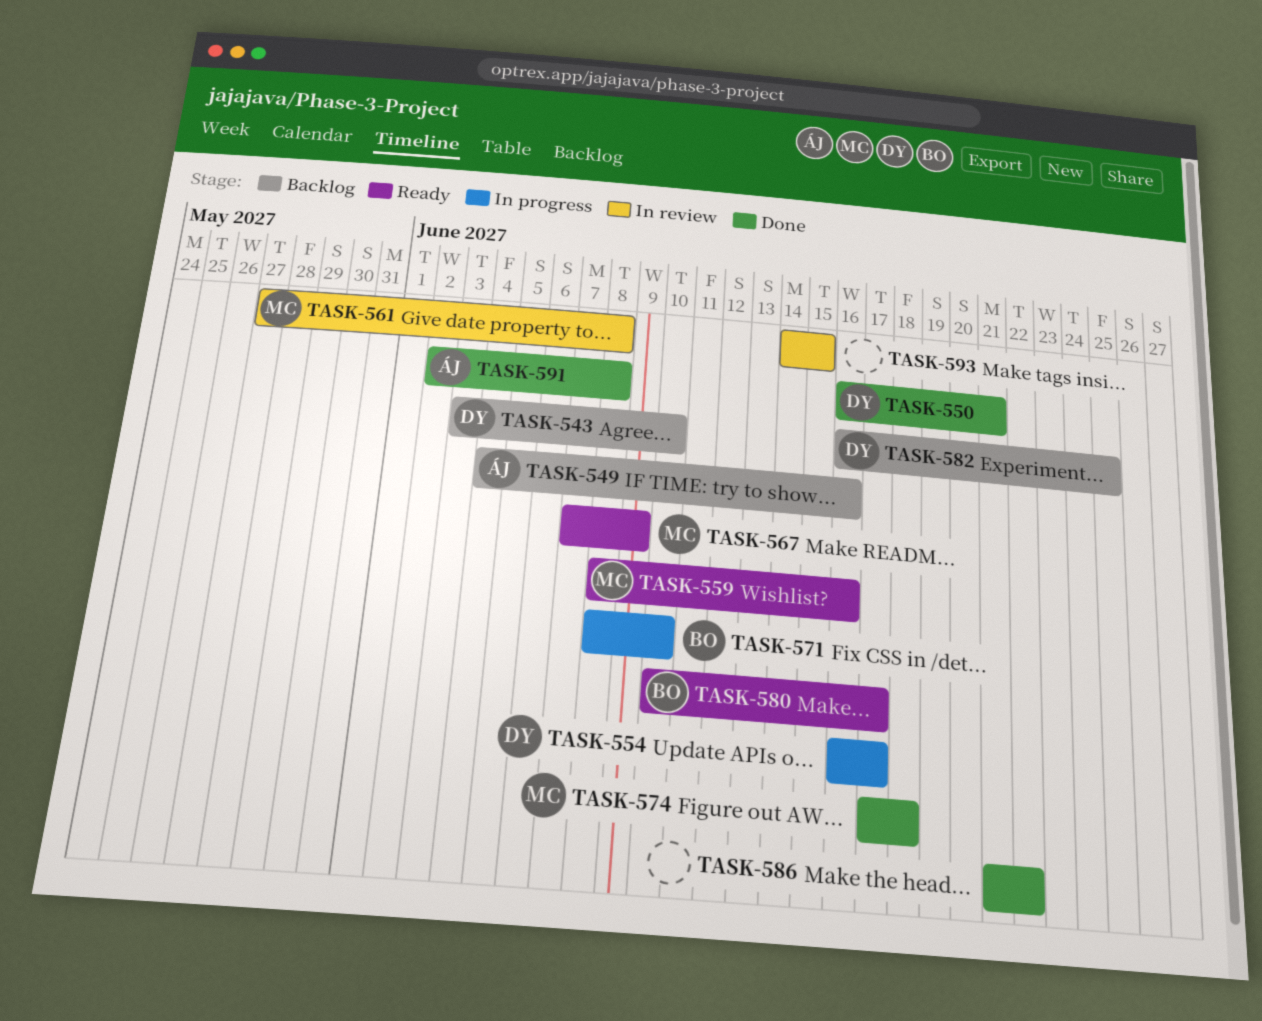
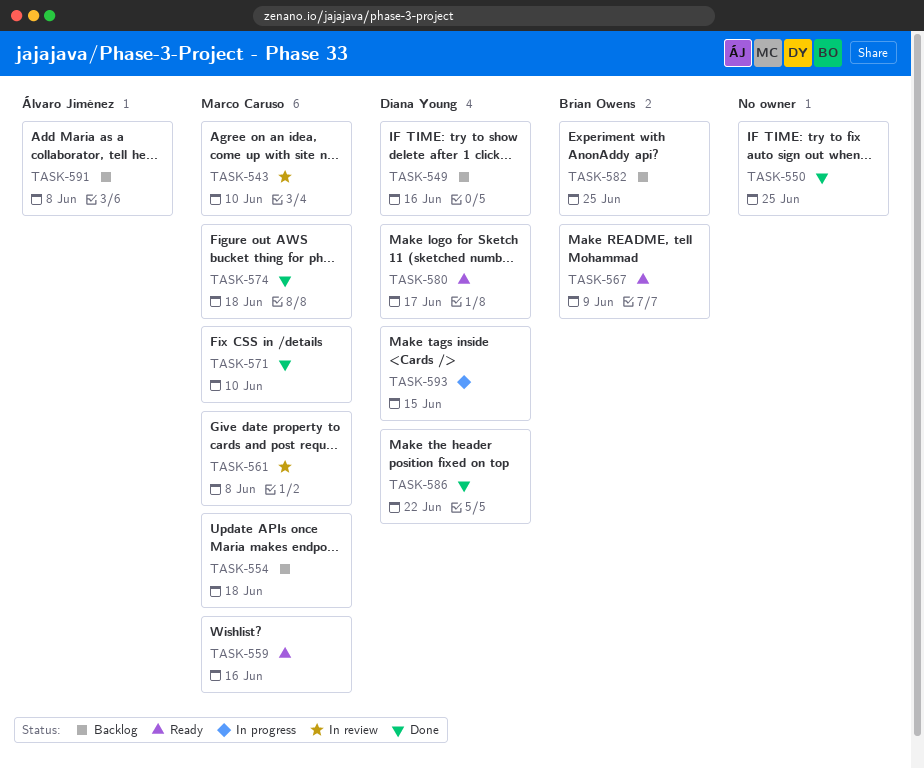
TASK-543, status: Backlog -> In review
TASK-543, owner: Diana Young -> Marco Caruso
TASK-549, owner: Álvaro Jiménez -> Diana Young
TASK-550, owner: Diana Young -> none
TASK-550, due: Jun 21 -> Jun 25
TASK-554, status: In progress -> Backlog
TASK-554, owner: Diana Young -> Marco Caruso
TASK-554, due: Jun 17 -> Jun 18
TASK-567, owner: Marco Caruso -> Brian Owens
TASK-571, status: In progress -> Done
TASK-571, owner: Brian Owens -> Marco Caruso
TASK-580, owner: Brian Owens -> Diana Young
TASK-582, owner: Diana Young -> Brian Owens
TASK-586, owner: none -> Diana Young
TASK-591, status: Done -> Backlog
TASK-593, status: In review -> In progress
TASK-593, owner: none -> Diana Young

